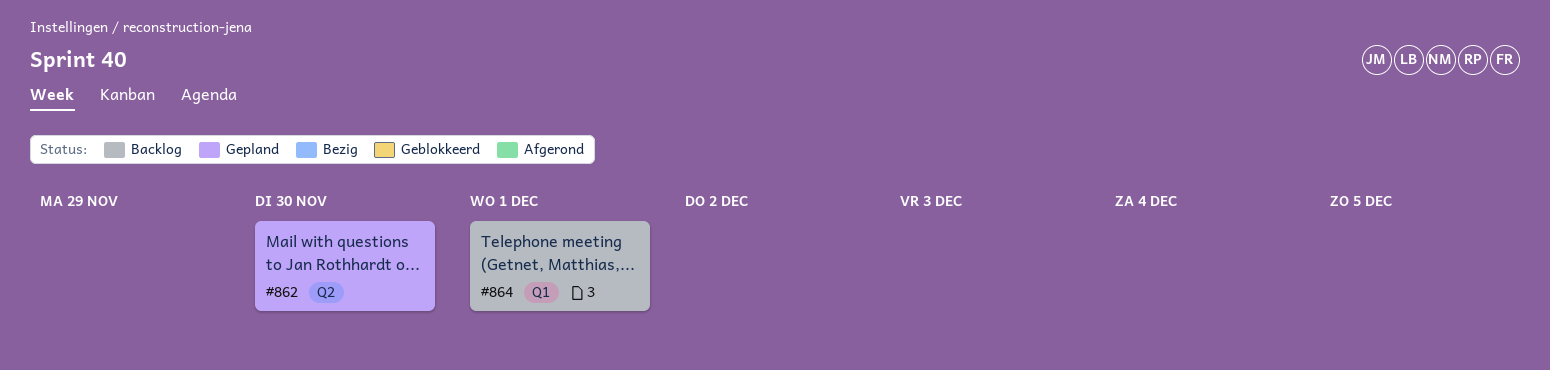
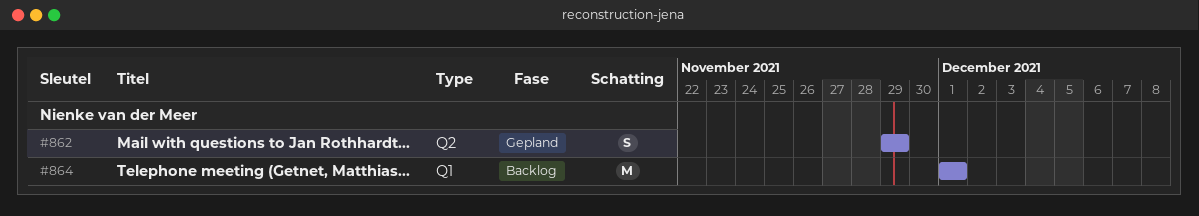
#862, due: Nov 30 -> Nov 29

